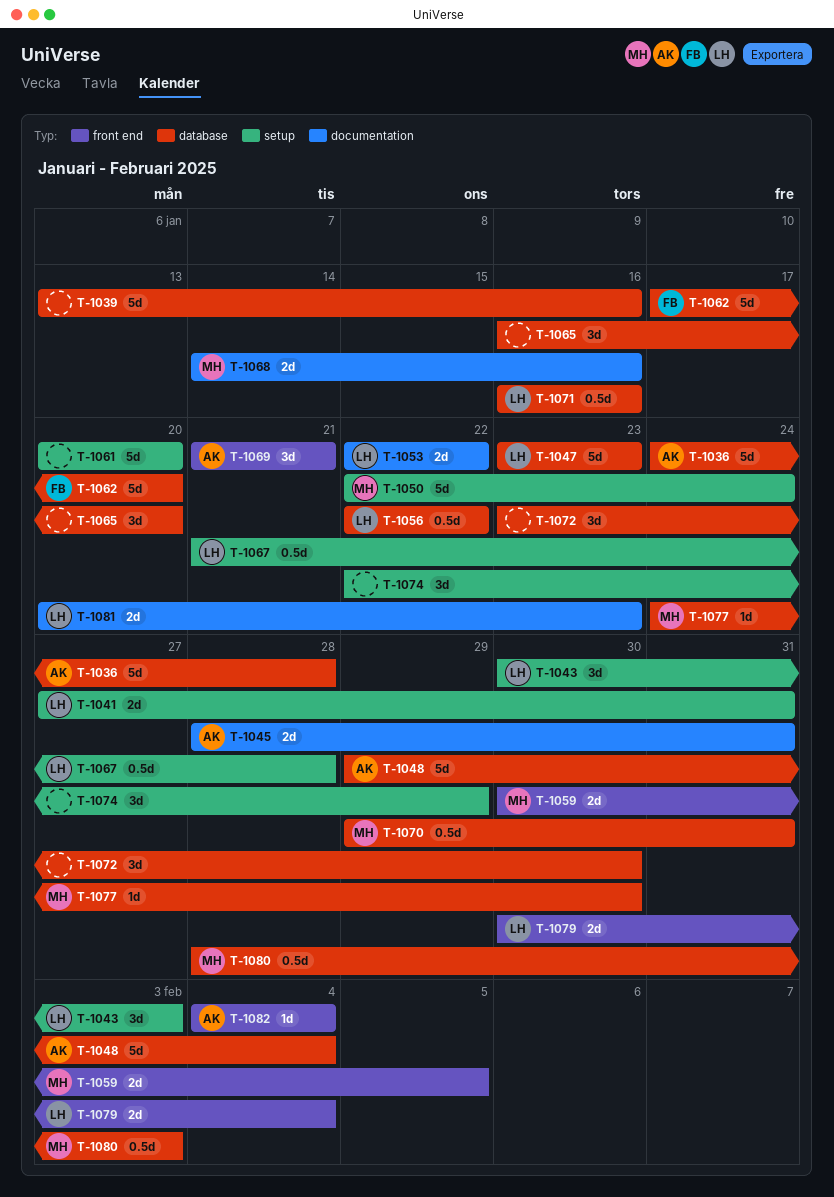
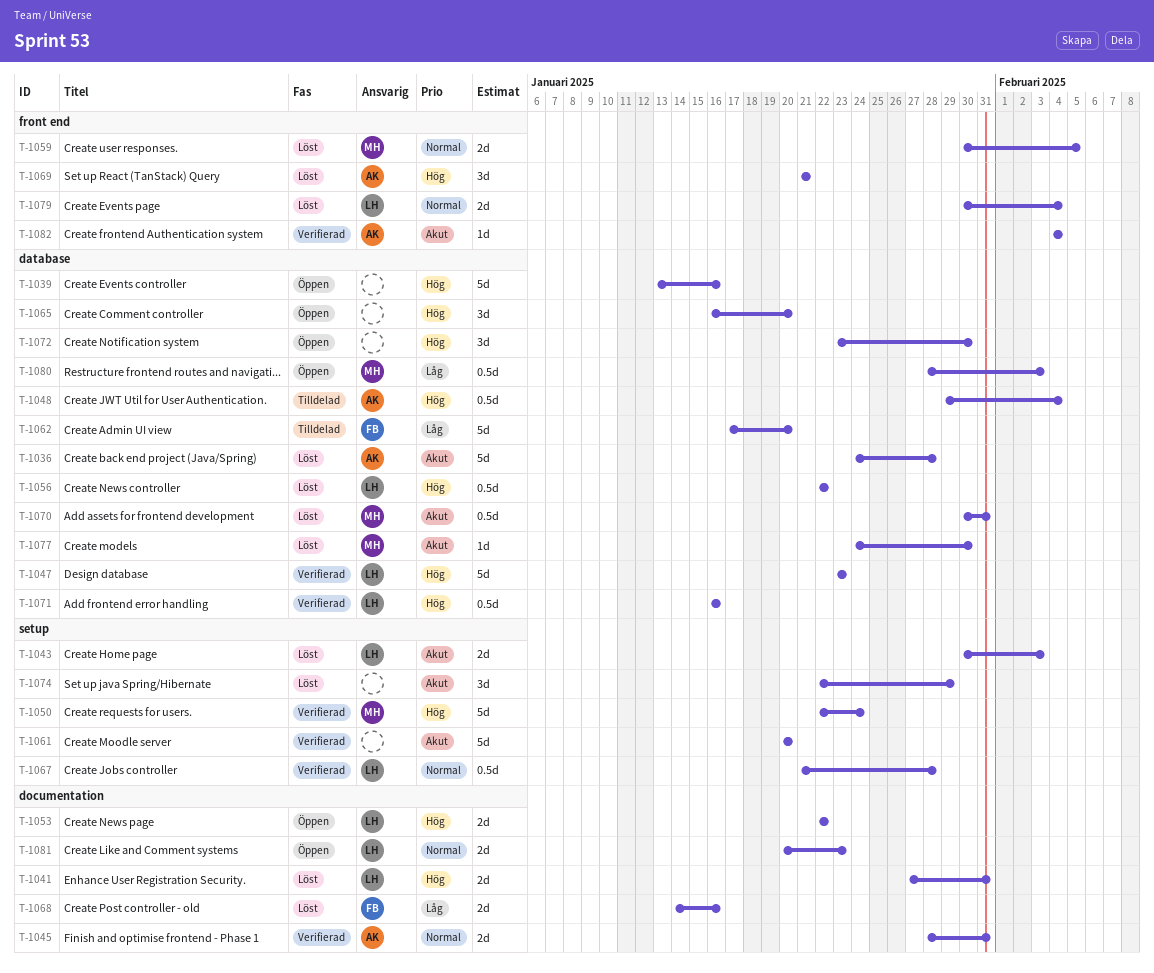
T-1041, label: setup -> documentation
T-1043, estimate: 3d -> 2d
T-1048, estimate: 5d -> 0.5d
T-1068, owner: MH -> FB
T-1070, start: Jan 29 -> Jan 30

